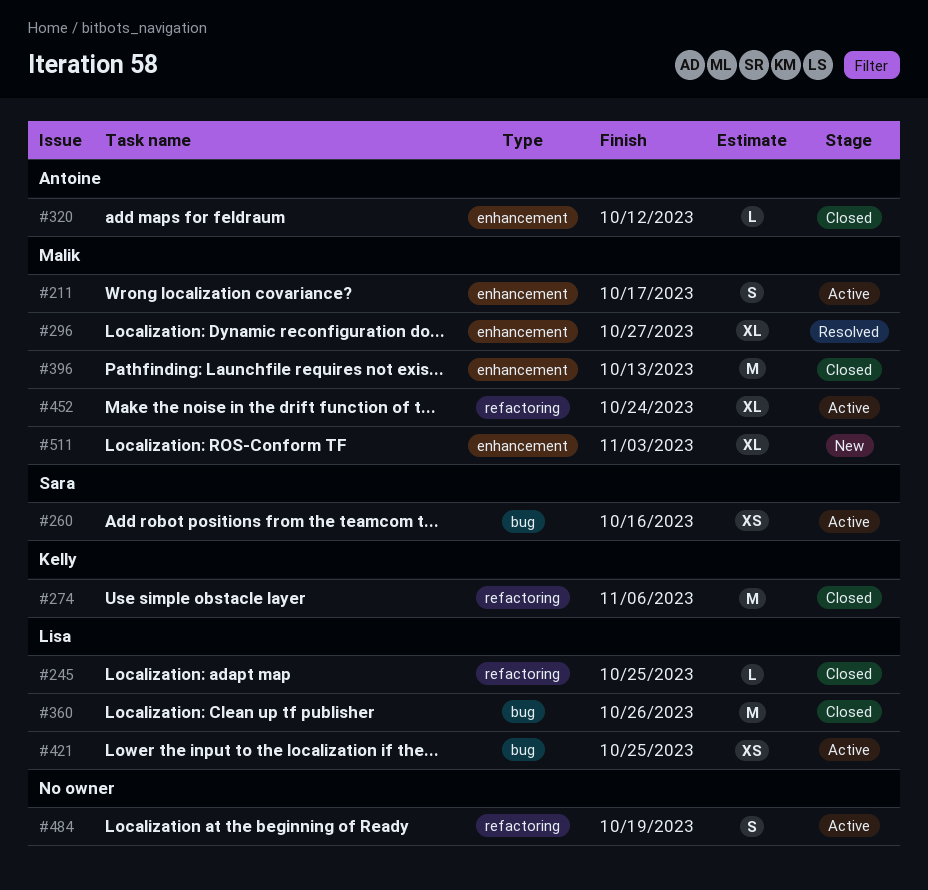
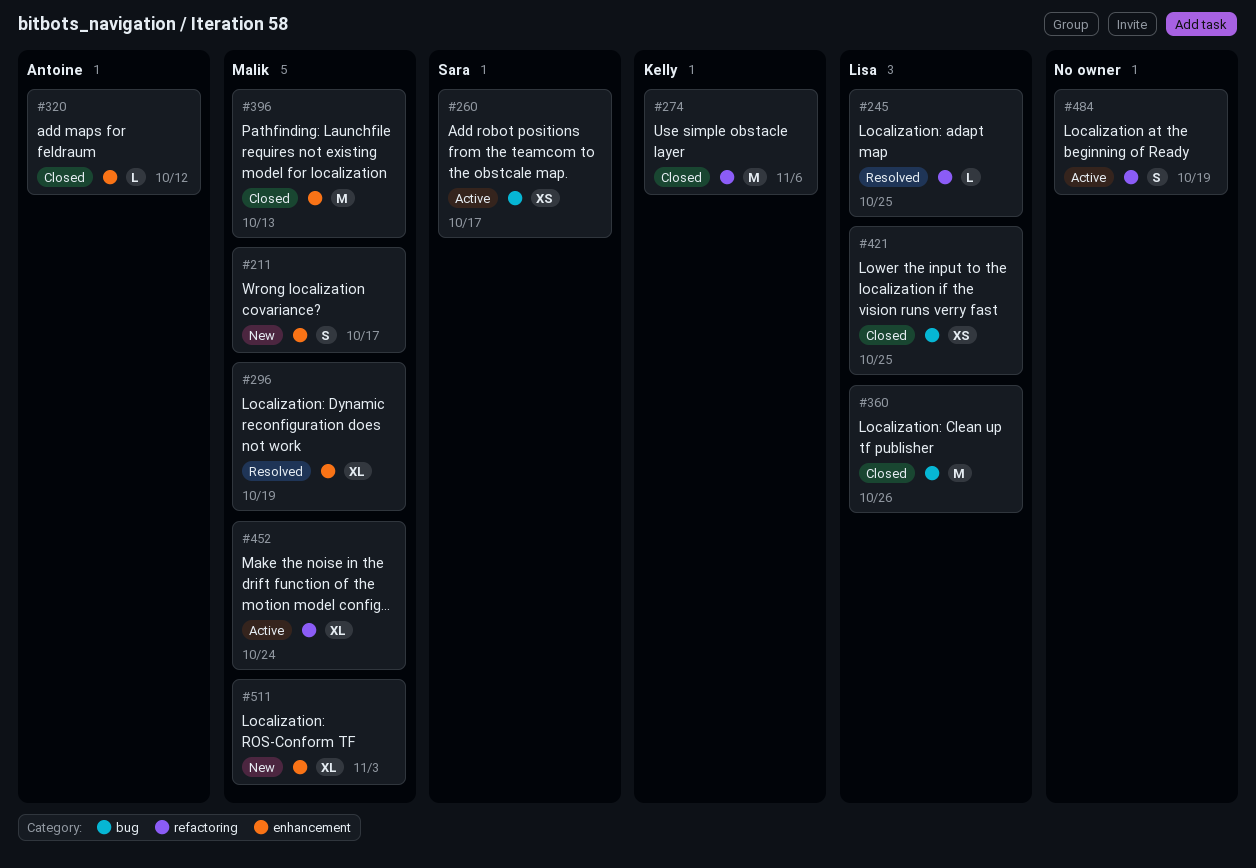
#211, status: Active -> New
#245, status: Closed -> Resolved
#260, due: Oct 16 -> Oct 17
#296, due: Oct 27 -> Oct 19
#421, status: Active -> Closed

